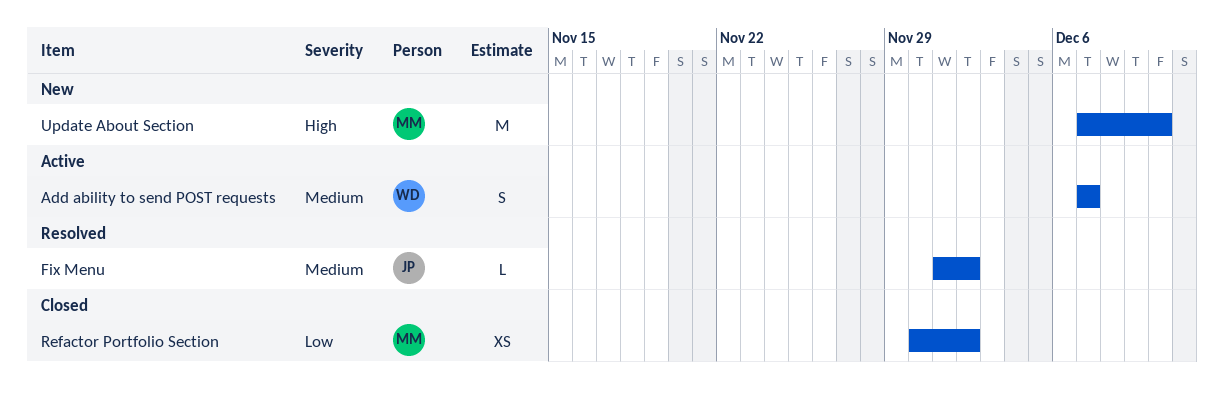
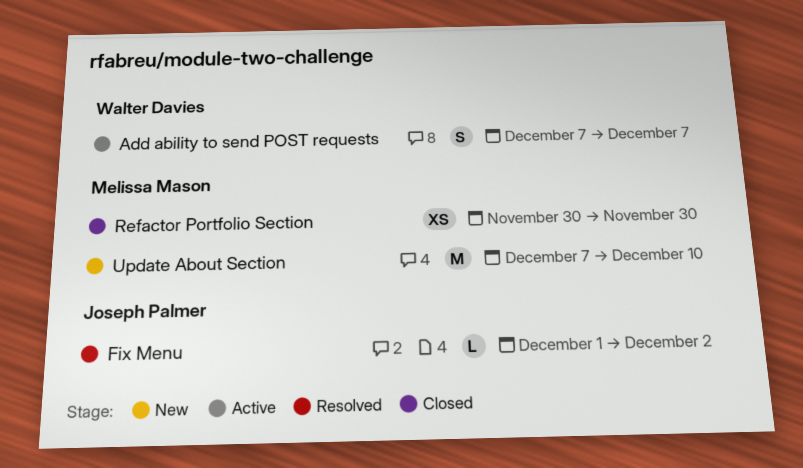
Refactor Portfolio Section, due: Dec 2 -> Nov 30

